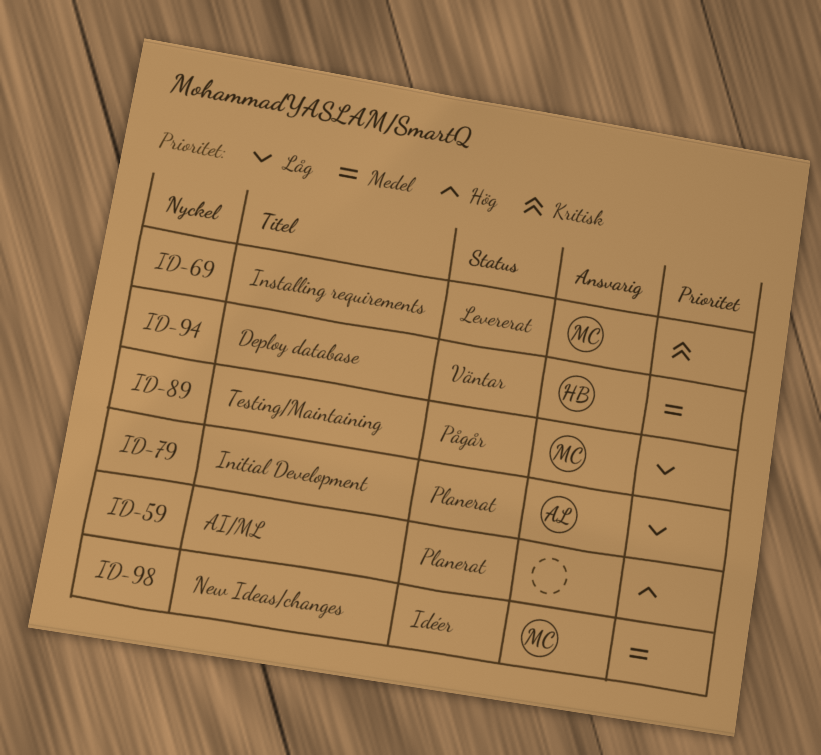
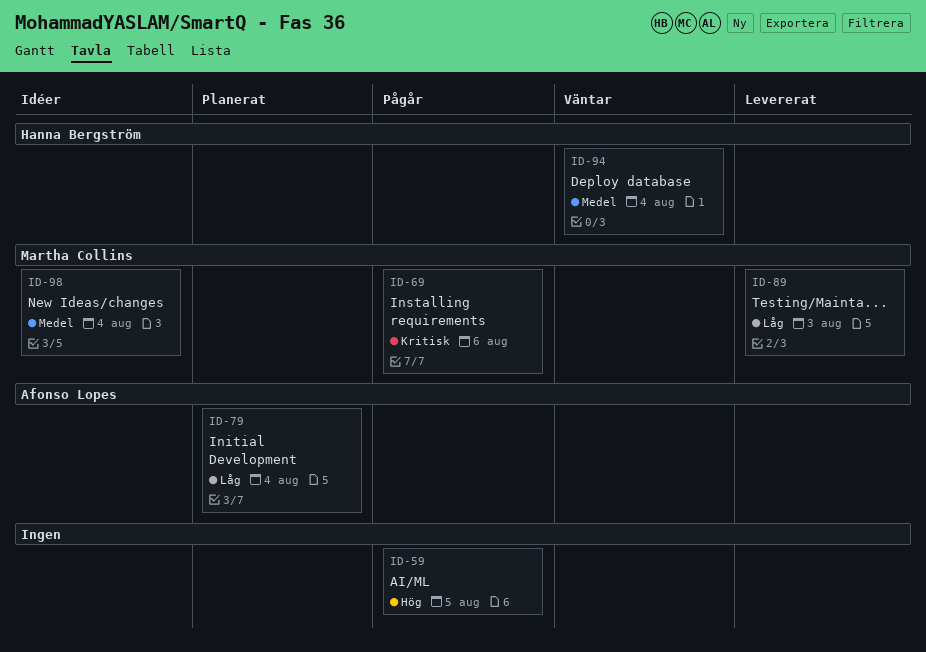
ID-59, status: Planerat -> Pågår
ID-69, status: Levererat -> Pågår
ID-89, status: Pågår -> Levererat

